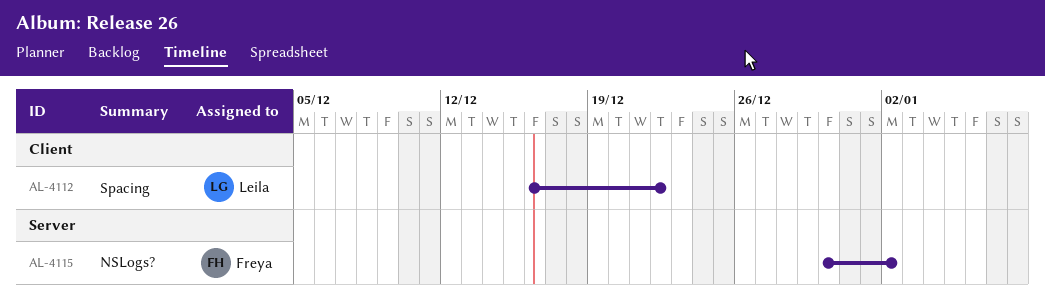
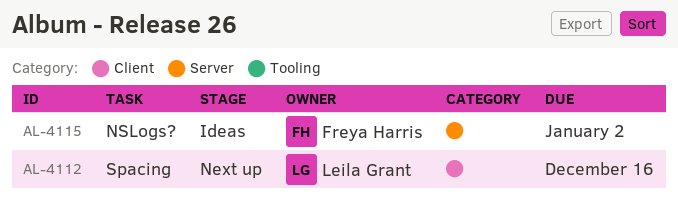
AL-4112, due: Dec 22 -> Dec 16

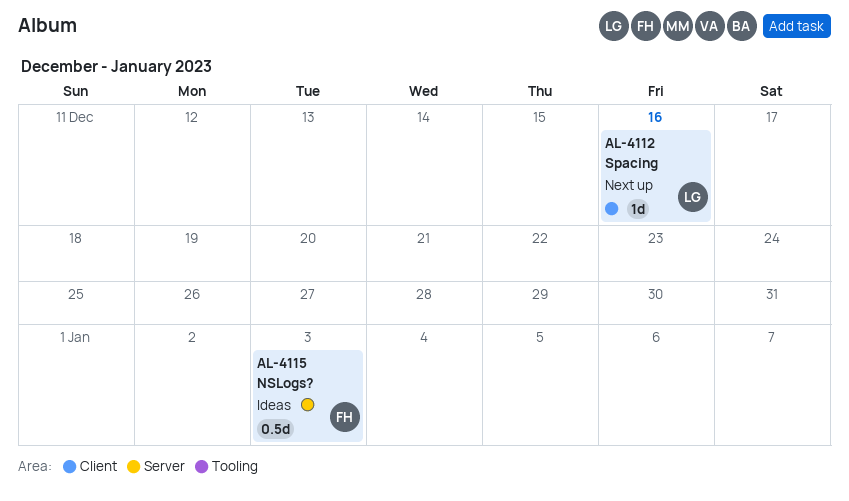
AL-4115, due: Jan 2 -> Jan 3

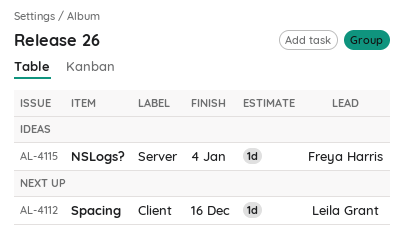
AL-4115, estimate: 0.5d -> 1d
AL-4115, due: Jan 3 -> Jan 4

